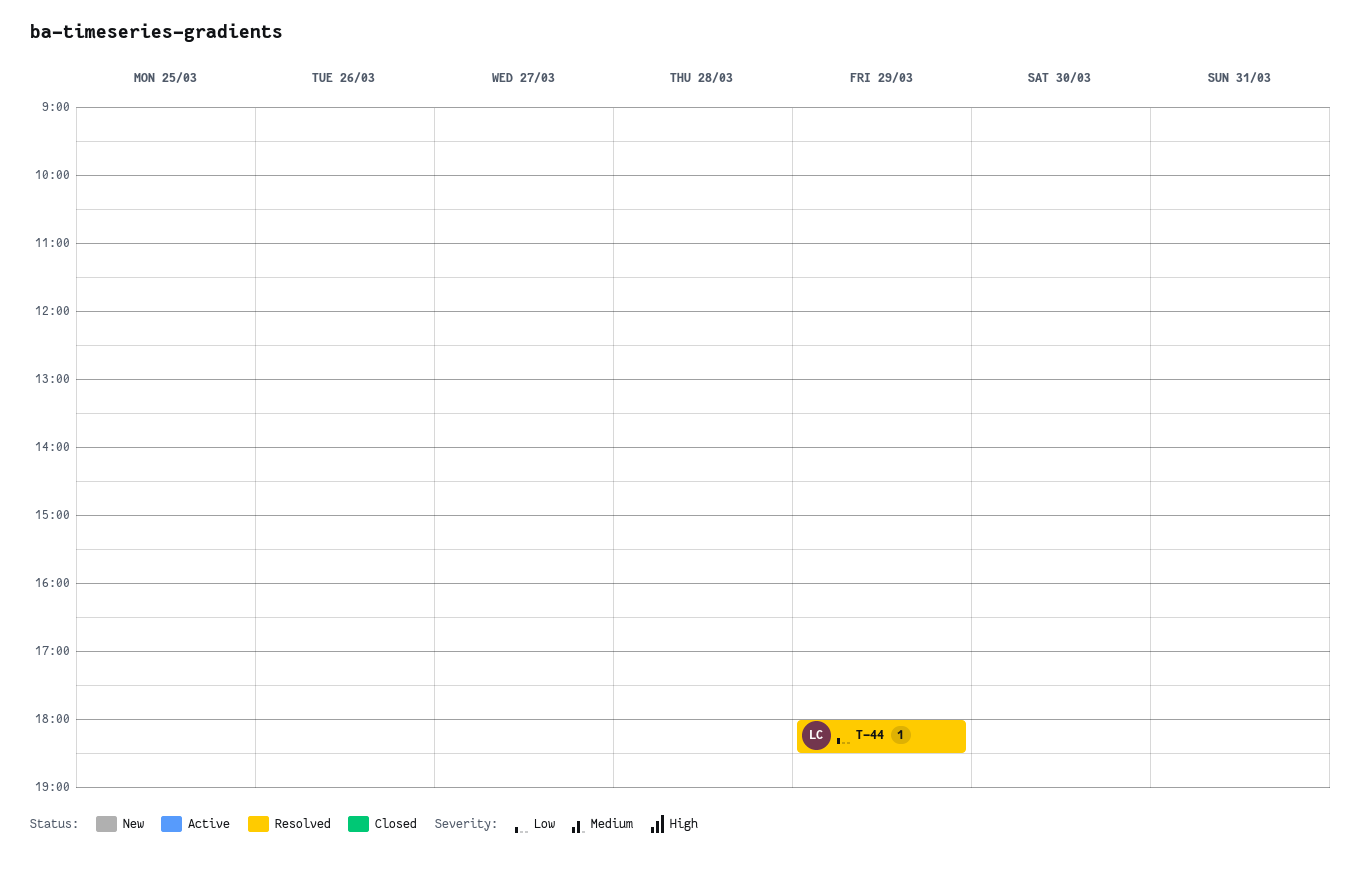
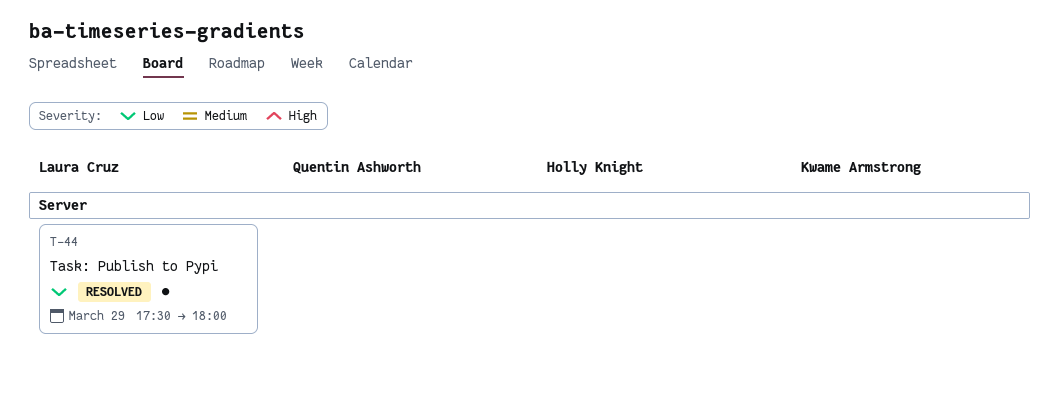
T-44, begins: 18:00 -> 17:30
T-44, ends: 18:30 -> 18:00

